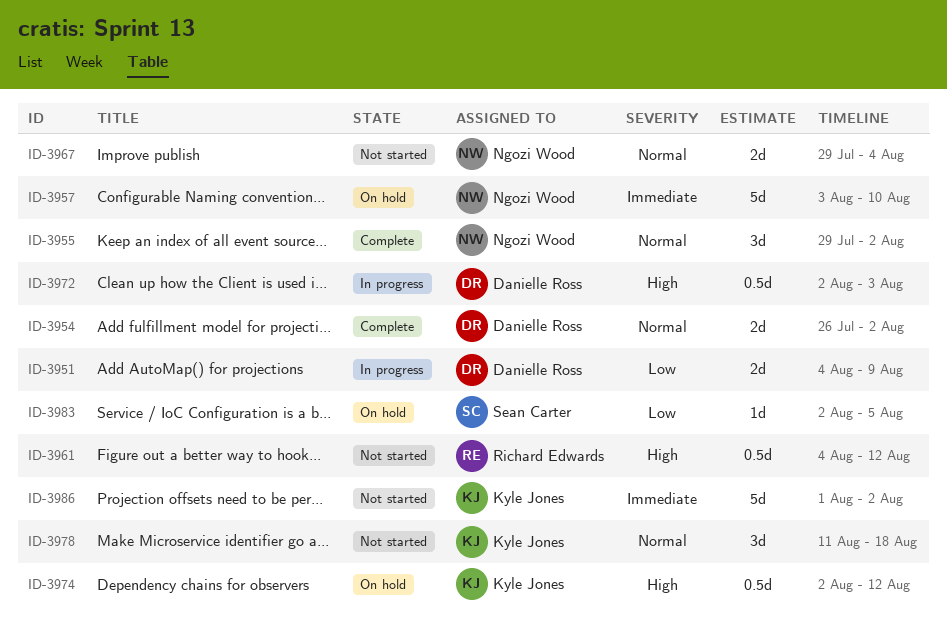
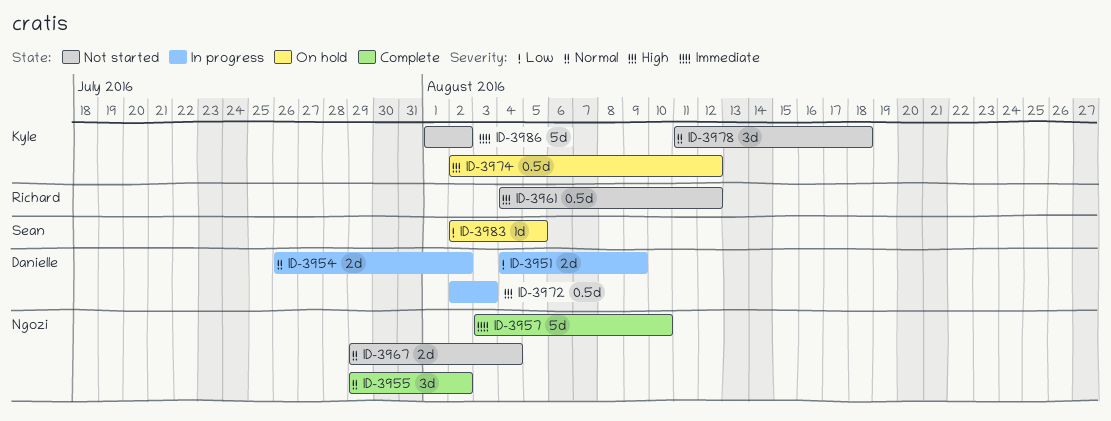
ID-3954, status: Complete -> In progress
ID-3957, status: On hold -> Complete

